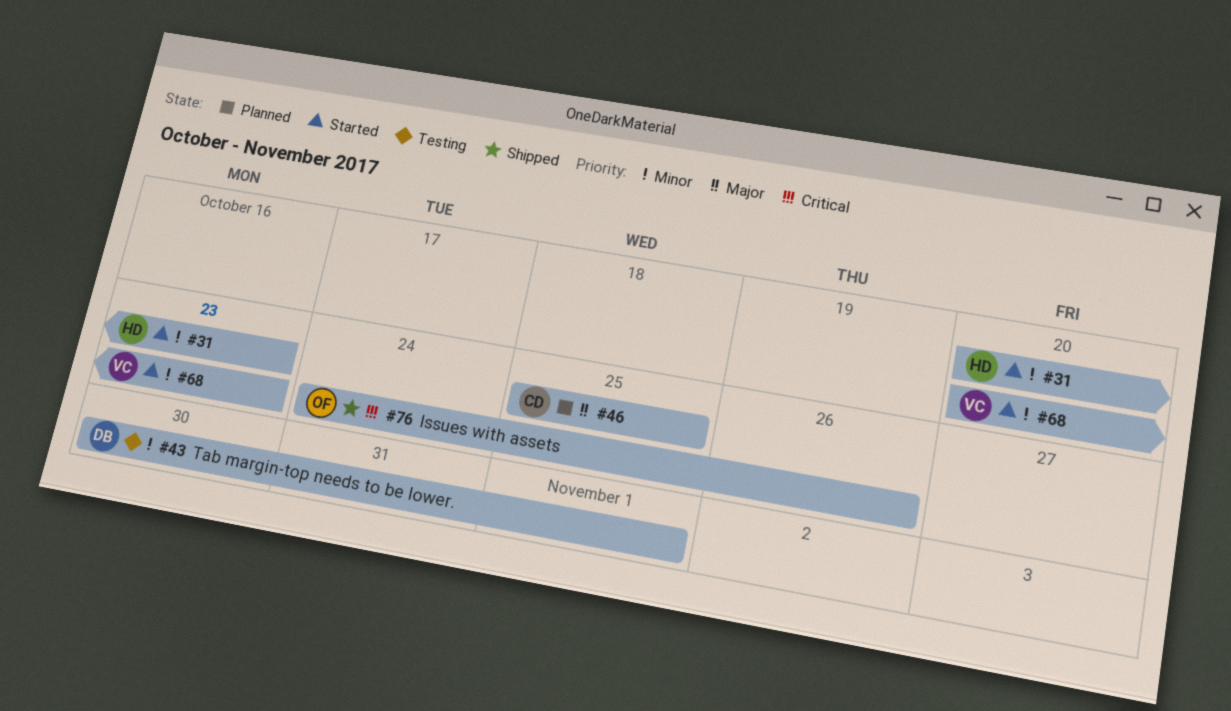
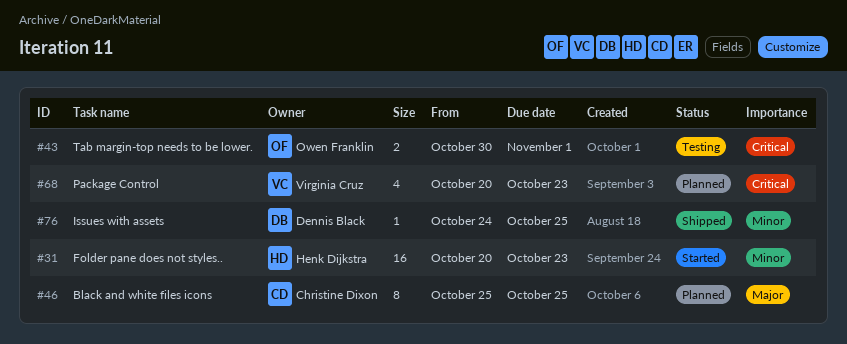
#43, owner: Dennis Black -> Owen Franklin
#43, priority: Minor -> Critical
#68, status: Started -> Planned
#68, priority: Minor -> Critical
#76, owner: Owen Franklin -> Dennis Black
#76, priority: Critical -> Minor
#76, due: Oct 26 -> Oct 25

